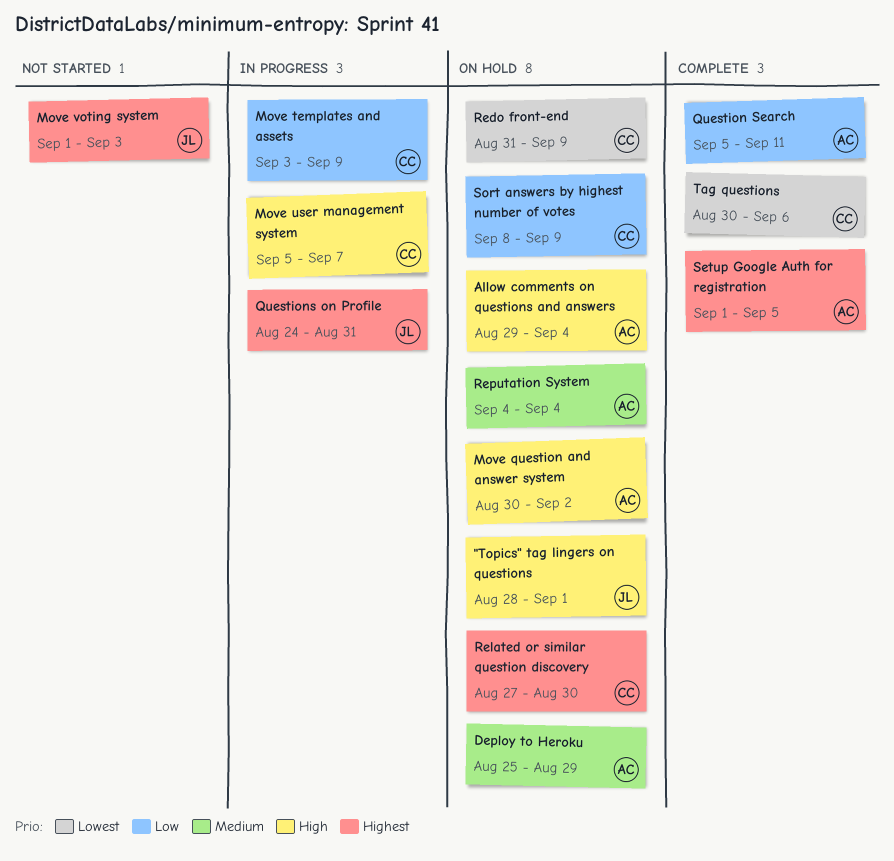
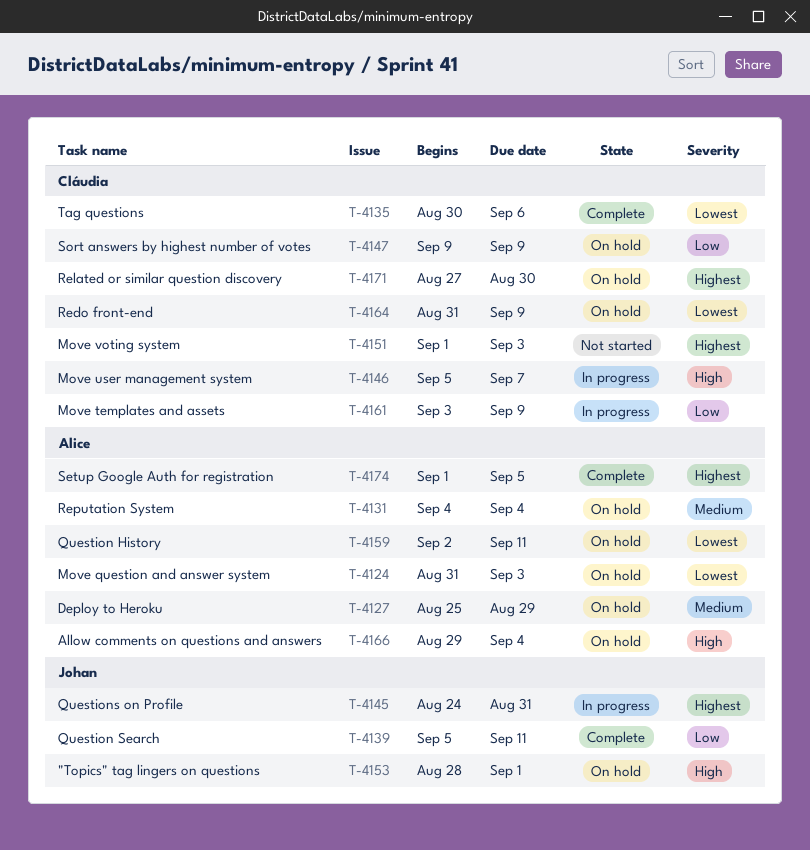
Move question and answer system, priority: High -> Lowest
Move question and answer system, start: Aug 30 -> Aug 31
Move question and answer system, due: Sep 2 -> Sep 3
Move voting system, owner: Johan -> Cláudia
Question History: none -> present
Question Search, owner: Alice -> Johan
Sort answers by highest number of votes, start: Sep 8 -> Sep 9

